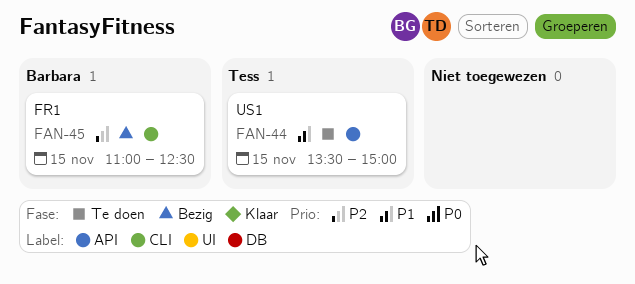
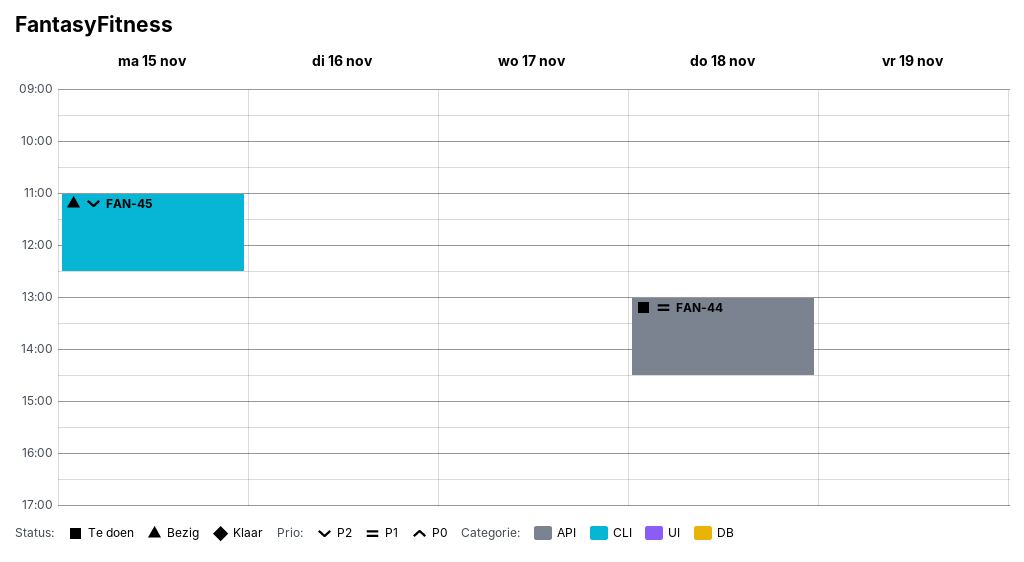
FAN-44, day: Nov 15 -> Nov 18
FAN-44, begins: 13:30 -> 13:00
FAN-44, ends: 15:00 -> 14:30

